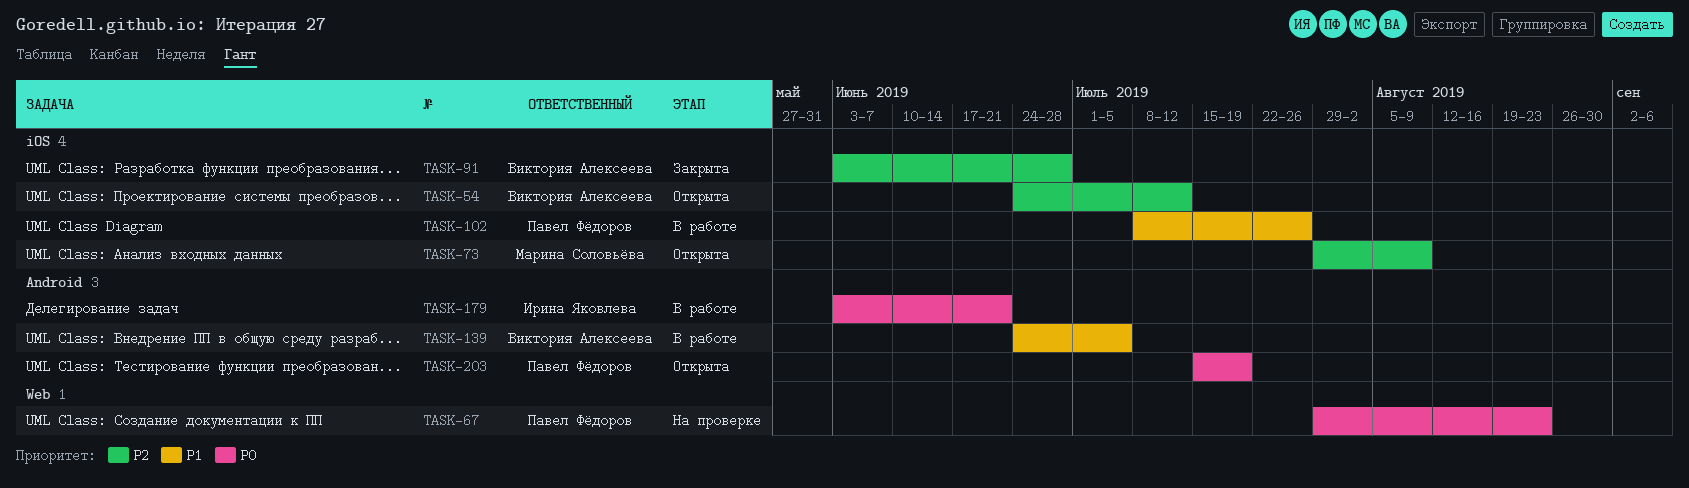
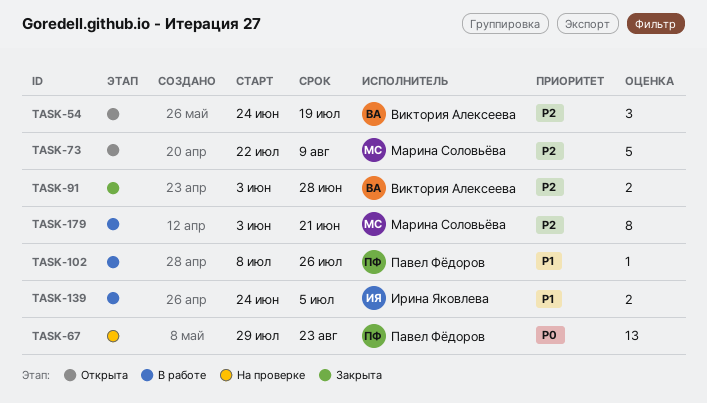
TASK-54, due: Jul 12 -> Jul 19
TASK-73, start: Jul 29 -> Jul 22
TASK-139, owner: Виктория Алексеева -> Ирина Яковлева
TASK-179, owner: Ирина Яковлева -> Марина Соловьёва
TASK-179, priority: P0 -> P2
TASK-203: present -> none

